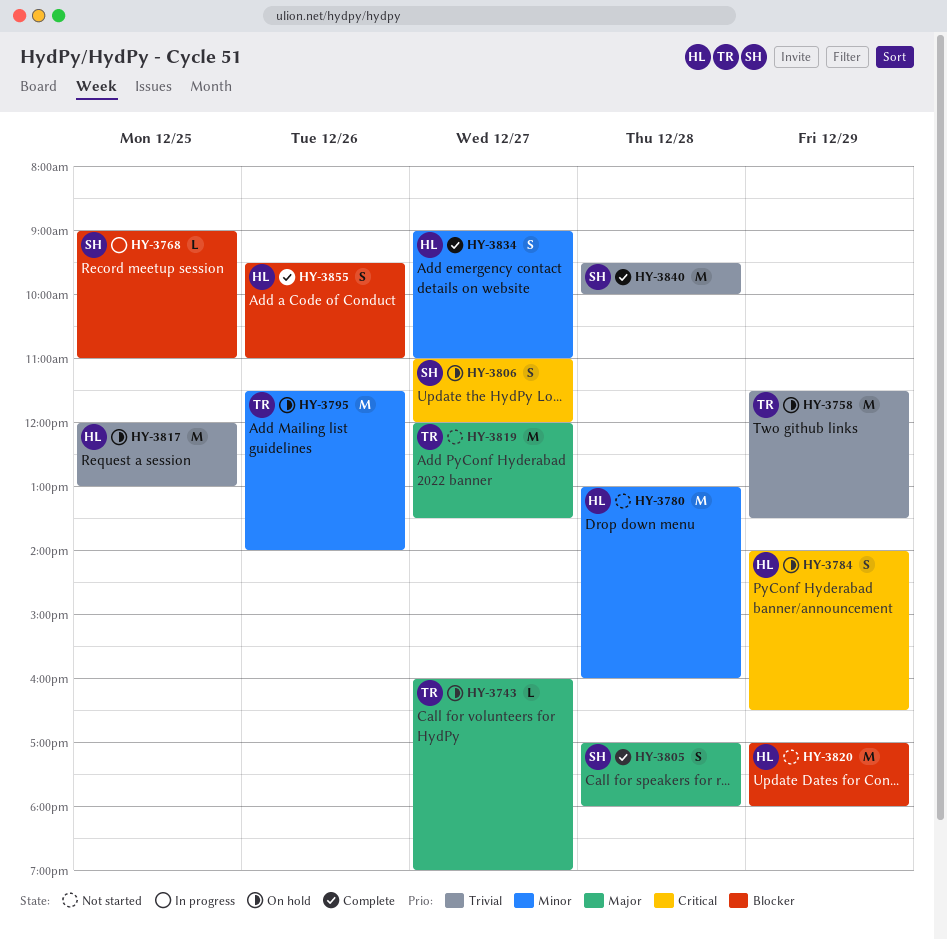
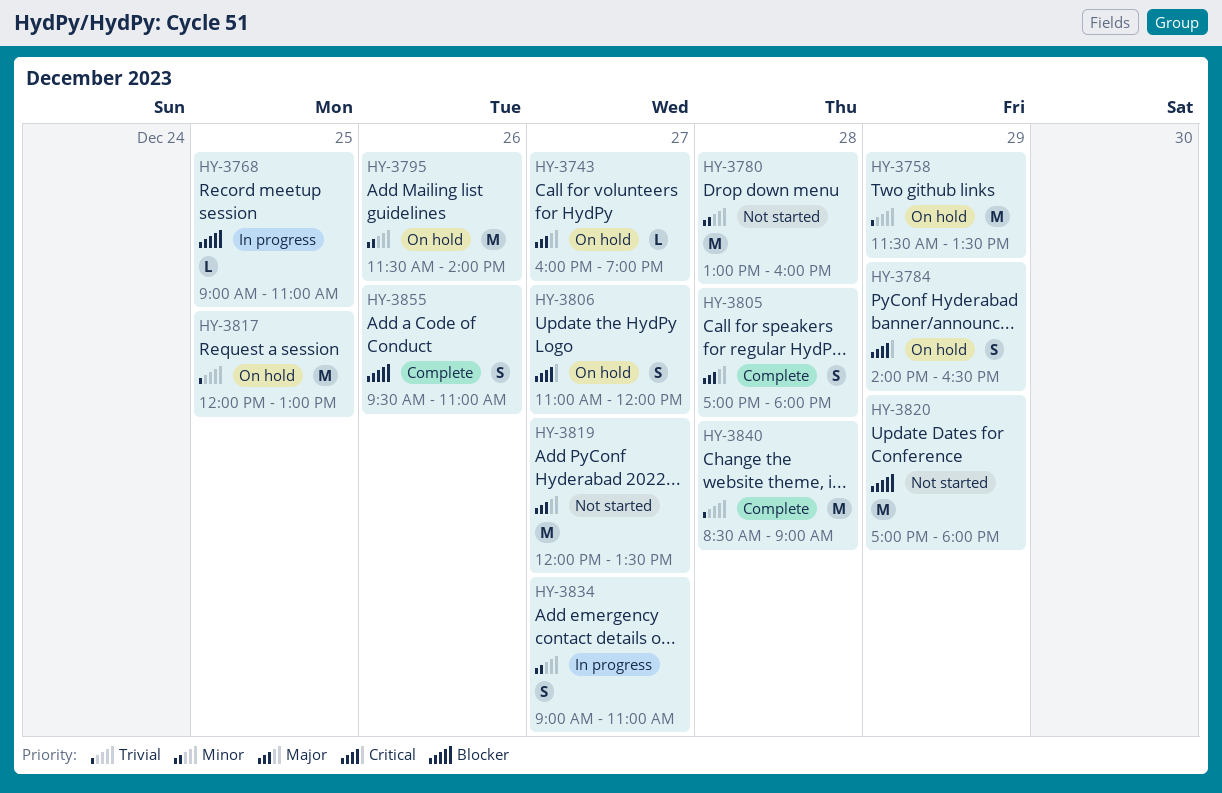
HY-3834, status: Complete -> In progress
HY-3840, begins: 09:30 -> 08:30
HY-3840, ends: 10:00 -> 09:00

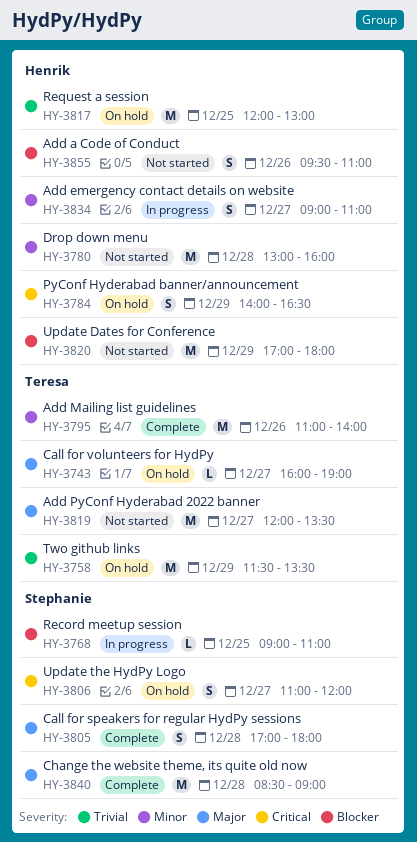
HY-3795, status: On hold -> Complete
HY-3795, begins: 11:30 -> 11:00
HY-3840, priority: Trivial -> Major
HY-3855, status: Complete -> Not started

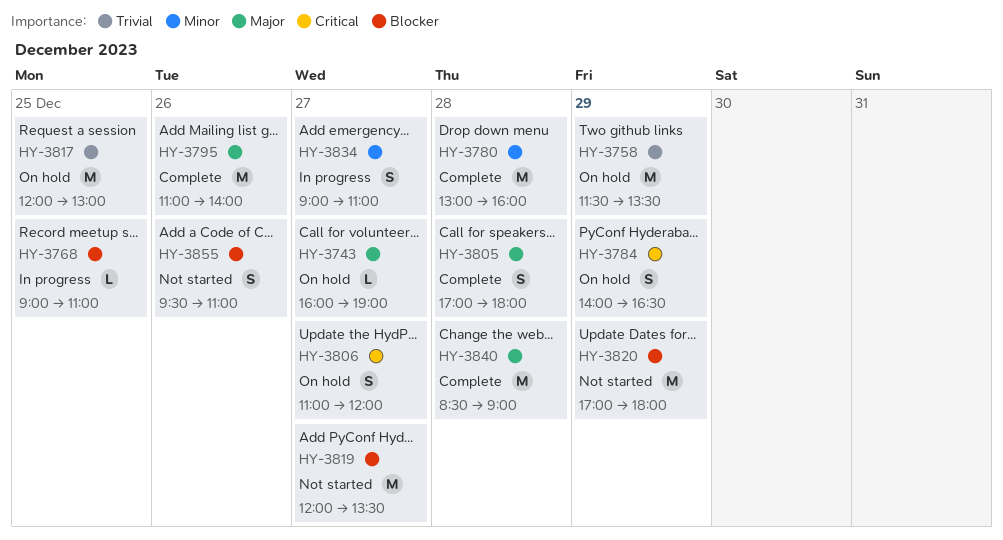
HY-3780, status: Not started -> Complete
HY-3795, priority: Minor -> Major
HY-3819, priority: Major -> Blocker

